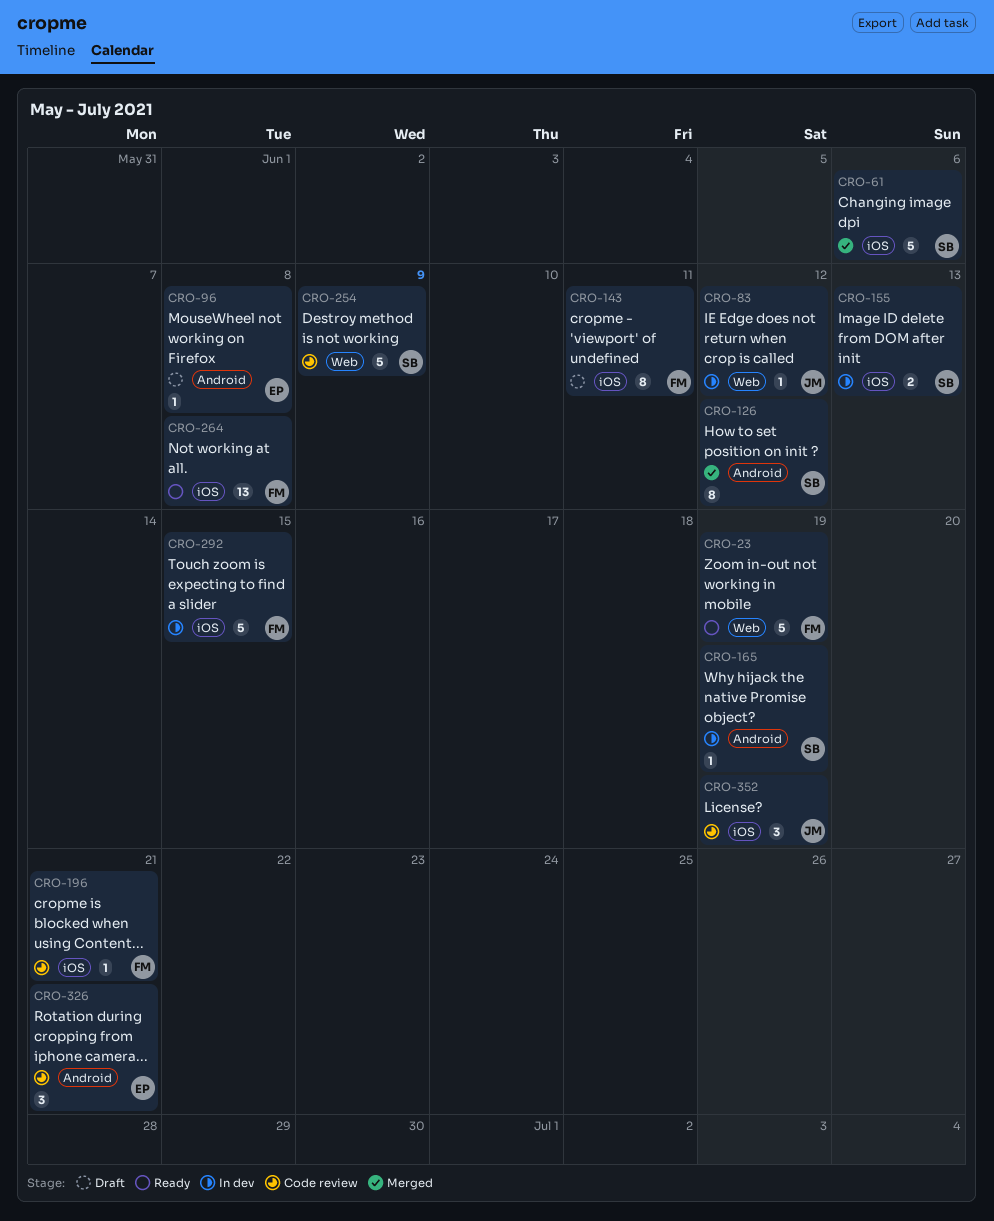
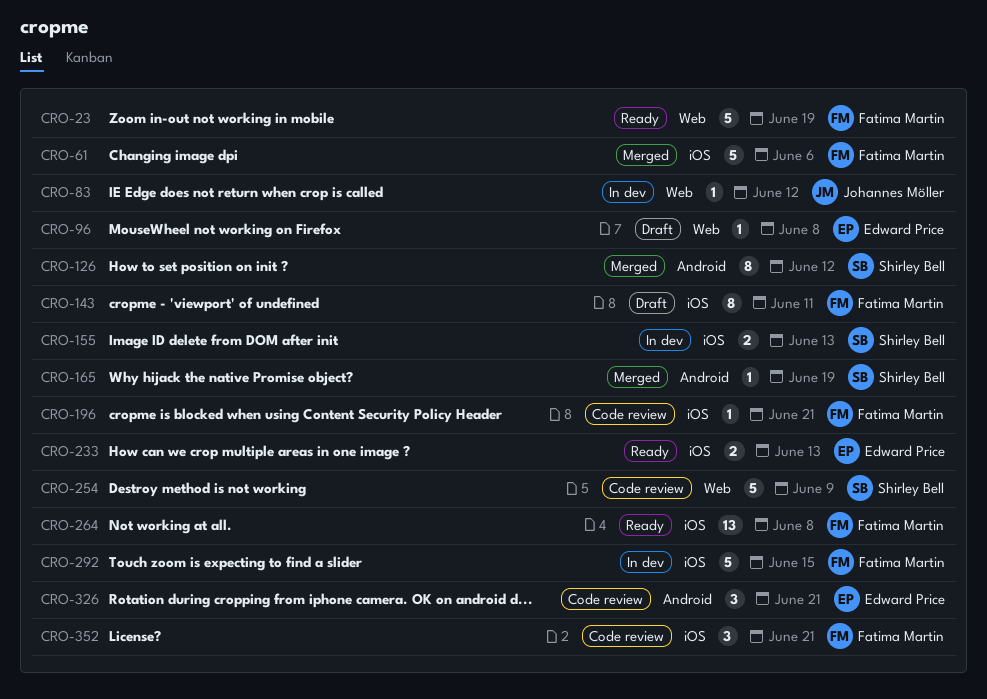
CRO-61, owner: Shirley Bell -> Fatima Martin
CRO-96, label: Android -> Web
CRO-165, status: In dev -> Merged
CRO-233: none -> present
CRO-352, owner: Johannes Möller -> Fatima Martin
CRO-352, due: Jun 19 -> Jun 21

